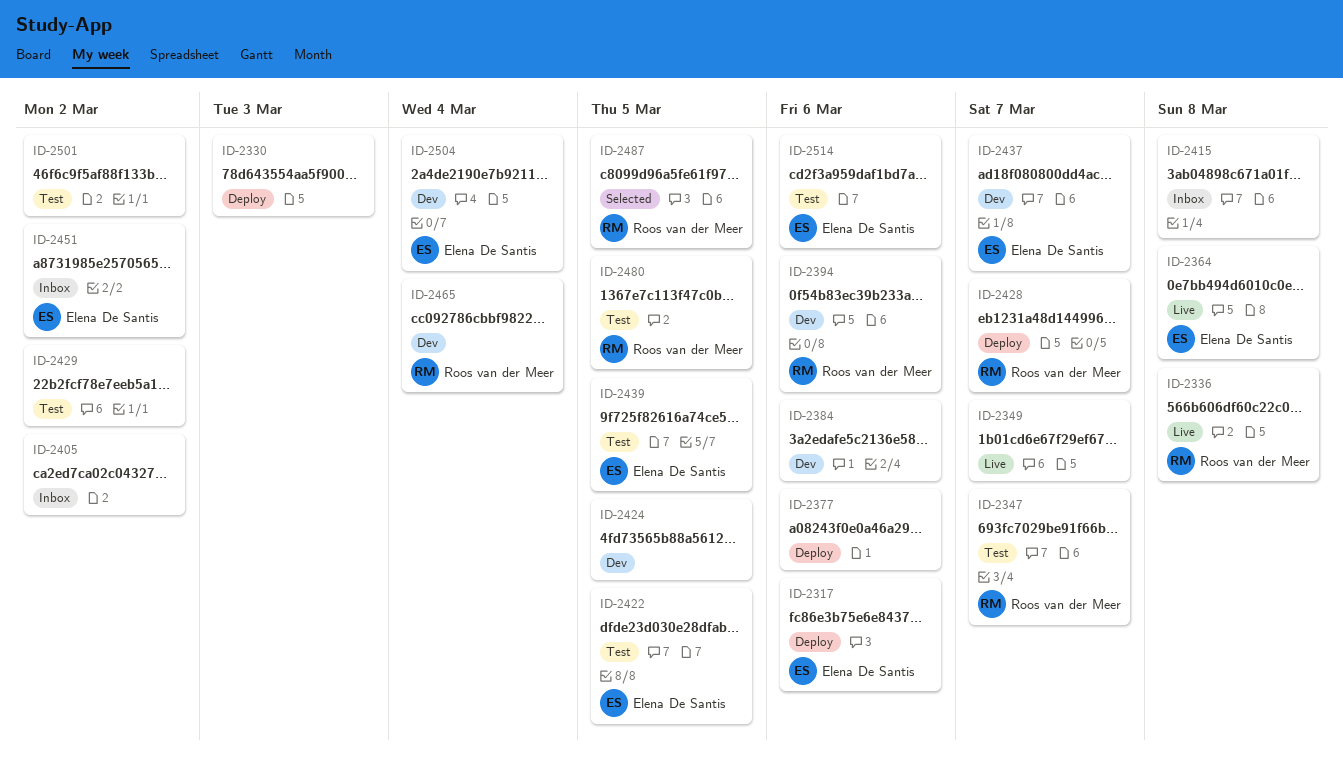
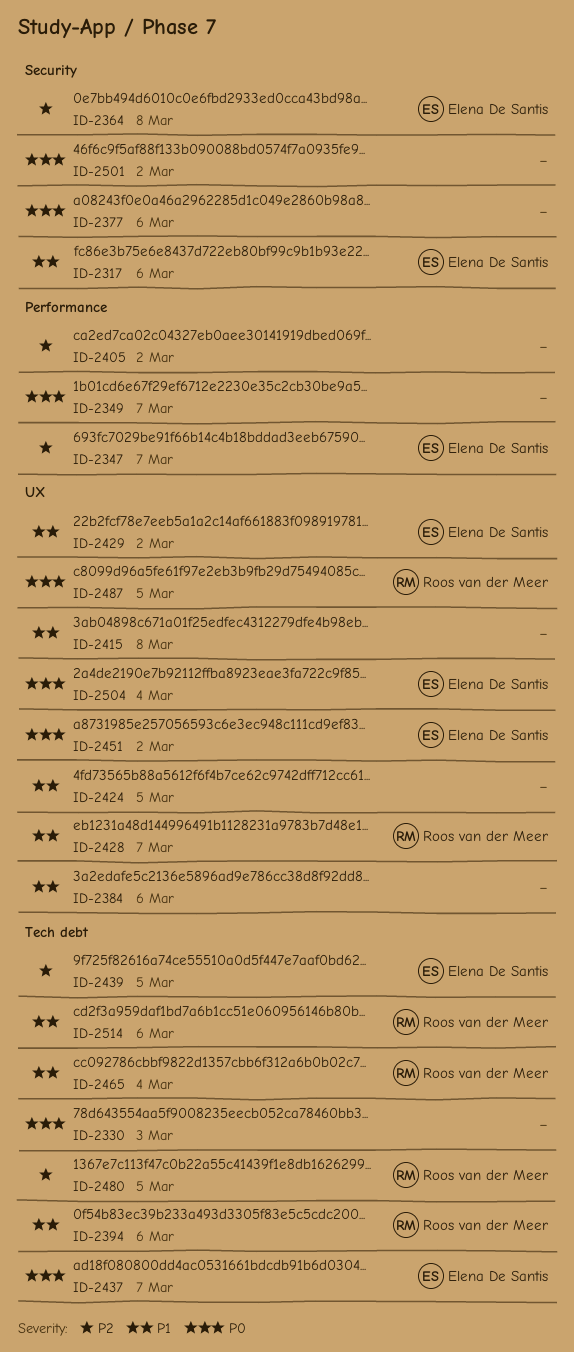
ID-2336: present -> none
ID-2347, owner: Roos van der Meer -> Elena De Santis
ID-2422: present -> none
ID-2429, owner: none -> Elena De Santis
ID-2514, owner: Elena De Santis -> Roos van der Meer

